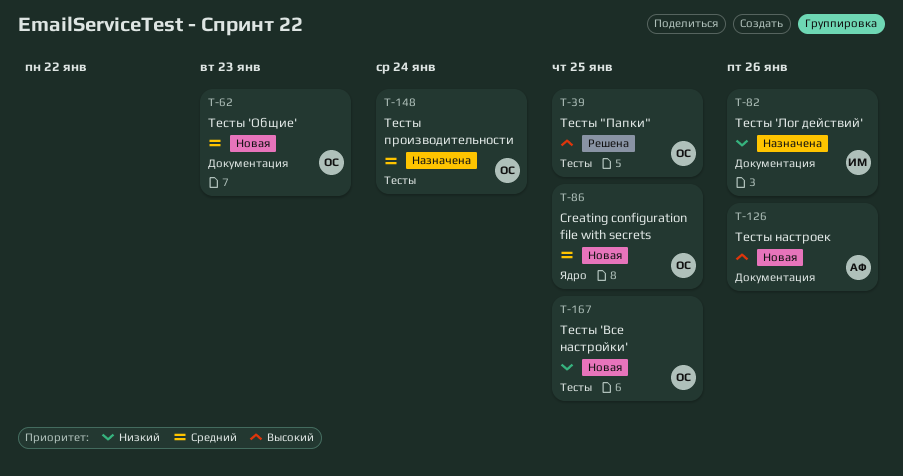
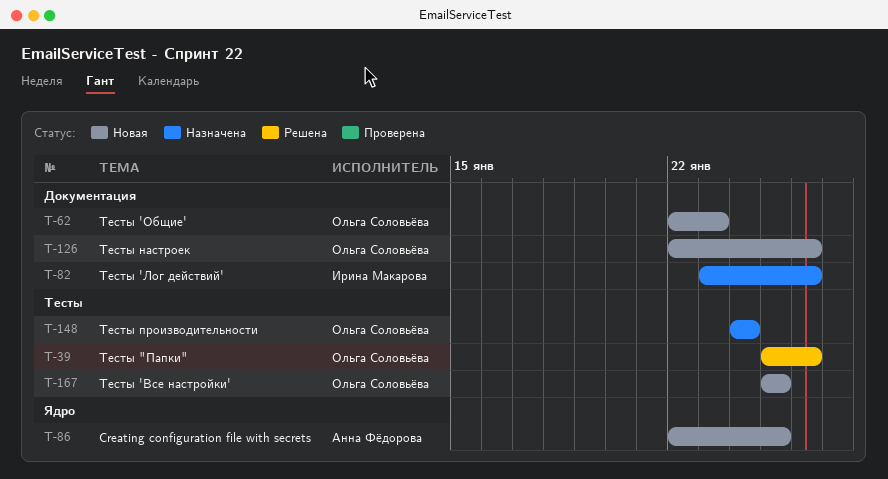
T-39, due: Jan 25 -> Jan 26
T-86, owner: Ольга Соловьёва -> Анна Фёдорова
T-126, owner: Анна Фёдорова -> Ольга Соловьёва

